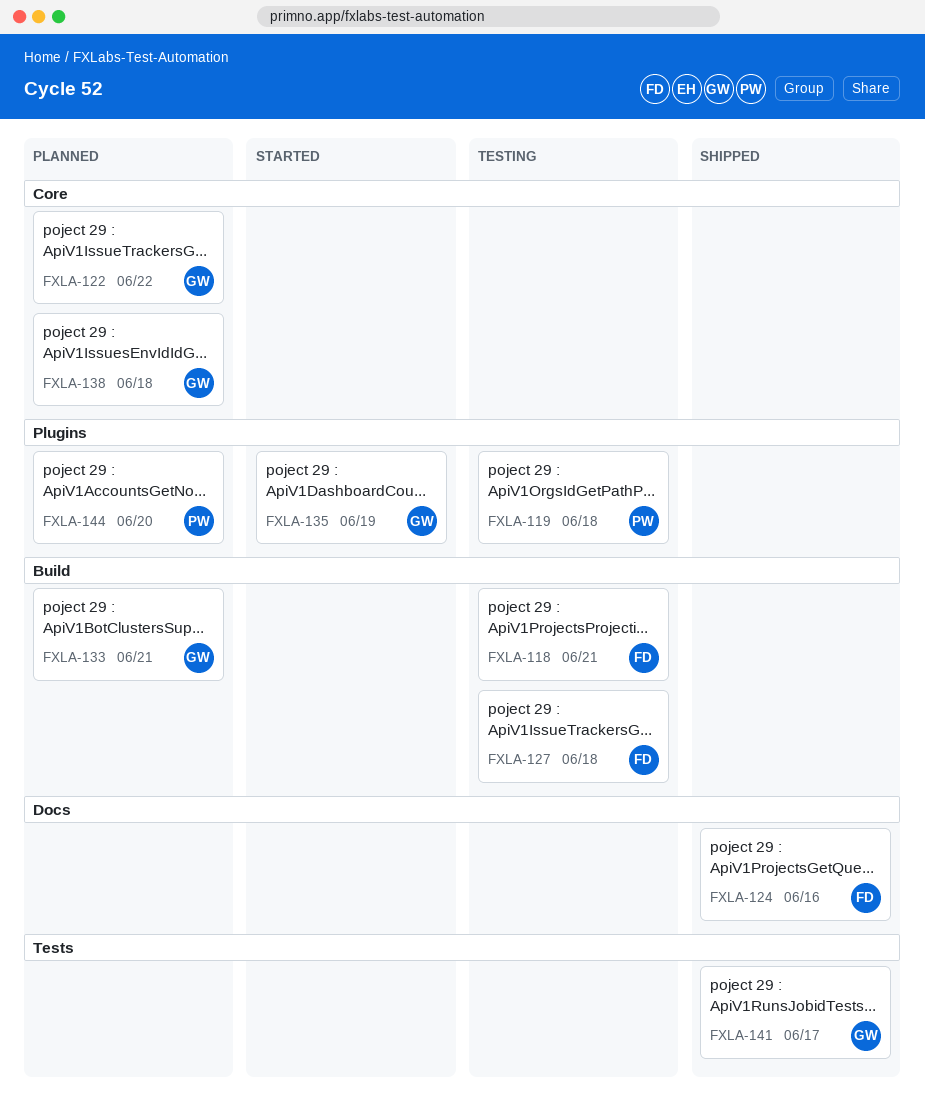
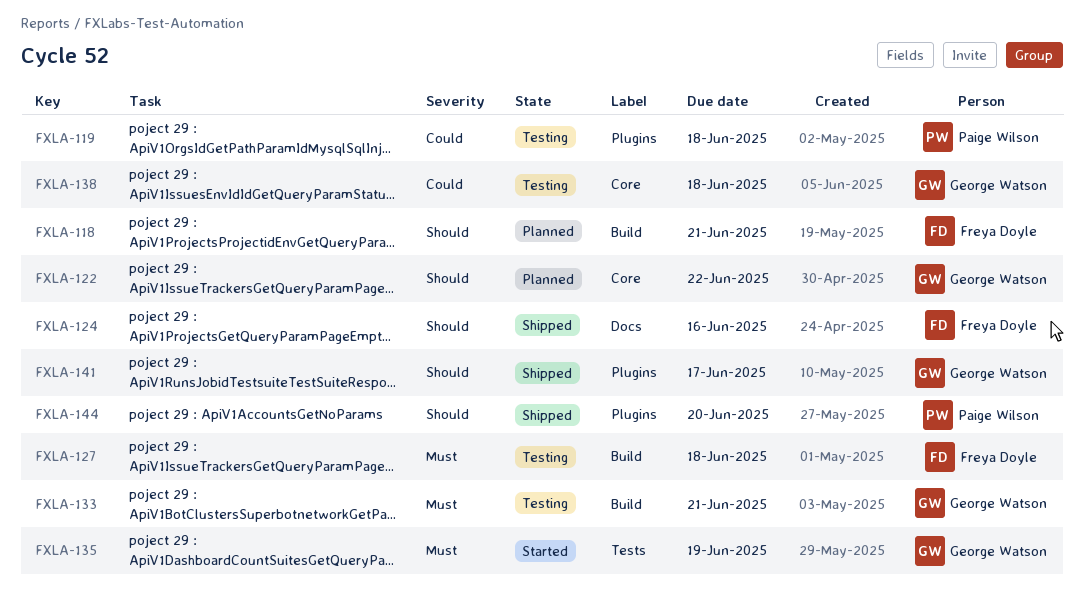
FXLA-118, status: Testing -> Planned
FXLA-133, status: Planned -> Testing
FXLA-135, label: Plugins -> Tests
FXLA-138, status: Planned -> Testing
FXLA-141, label: Tests -> Plugins
FXLA-144, status: Planned -> Shipped

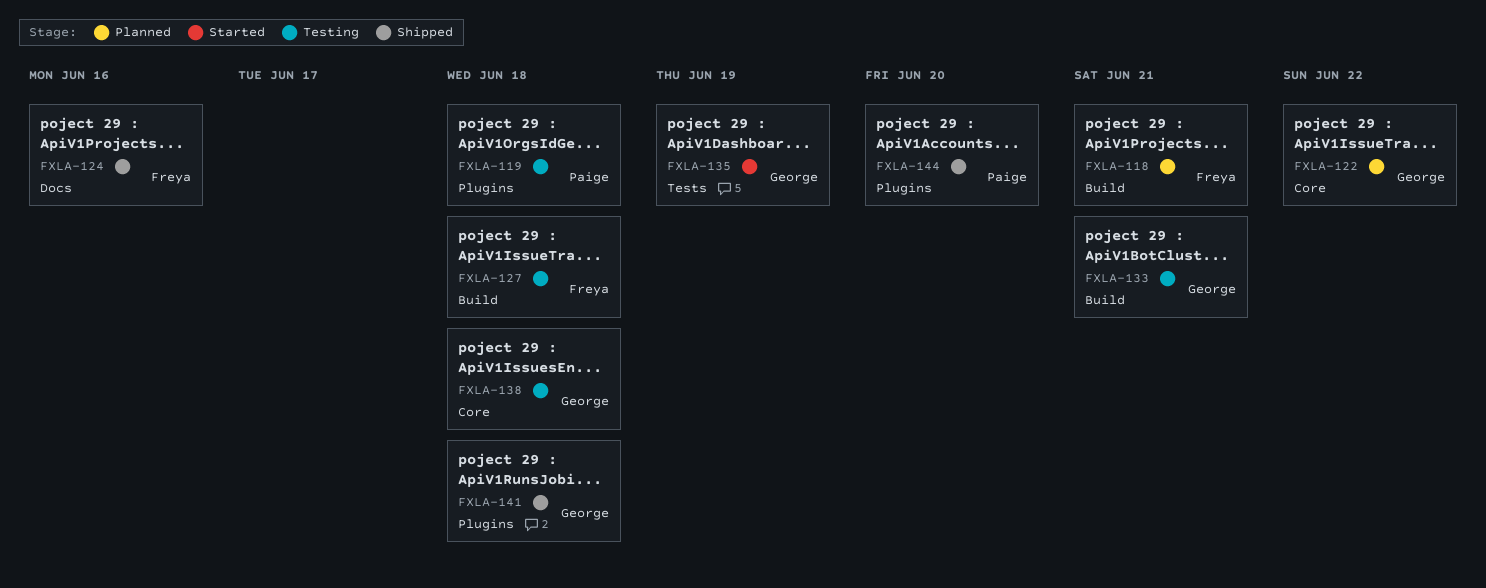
FXLA-141, due: Jun 17 -> Jun 18

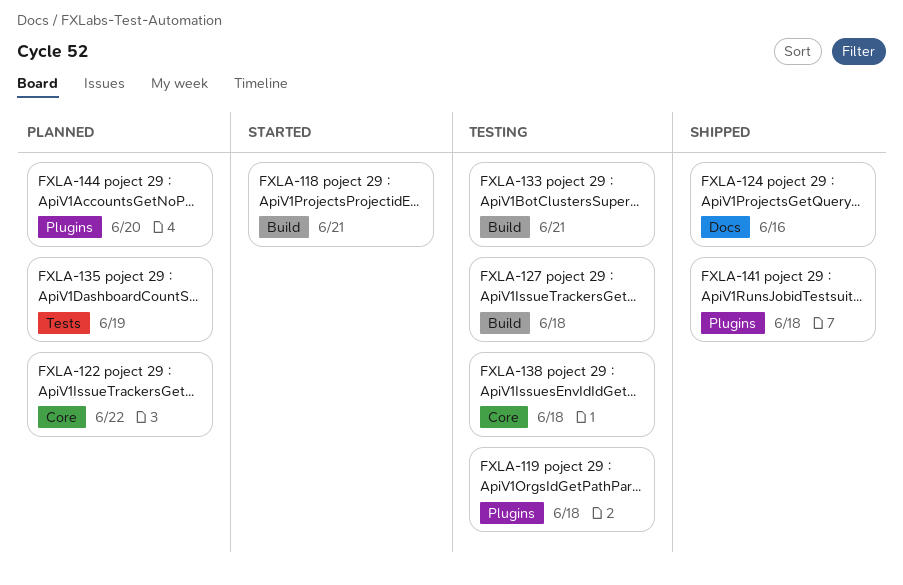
FXLA-118, status: Planned -> Started
FXLA-135, status: Started -> Planned
FXLA-144, status: Shipped -> Planned

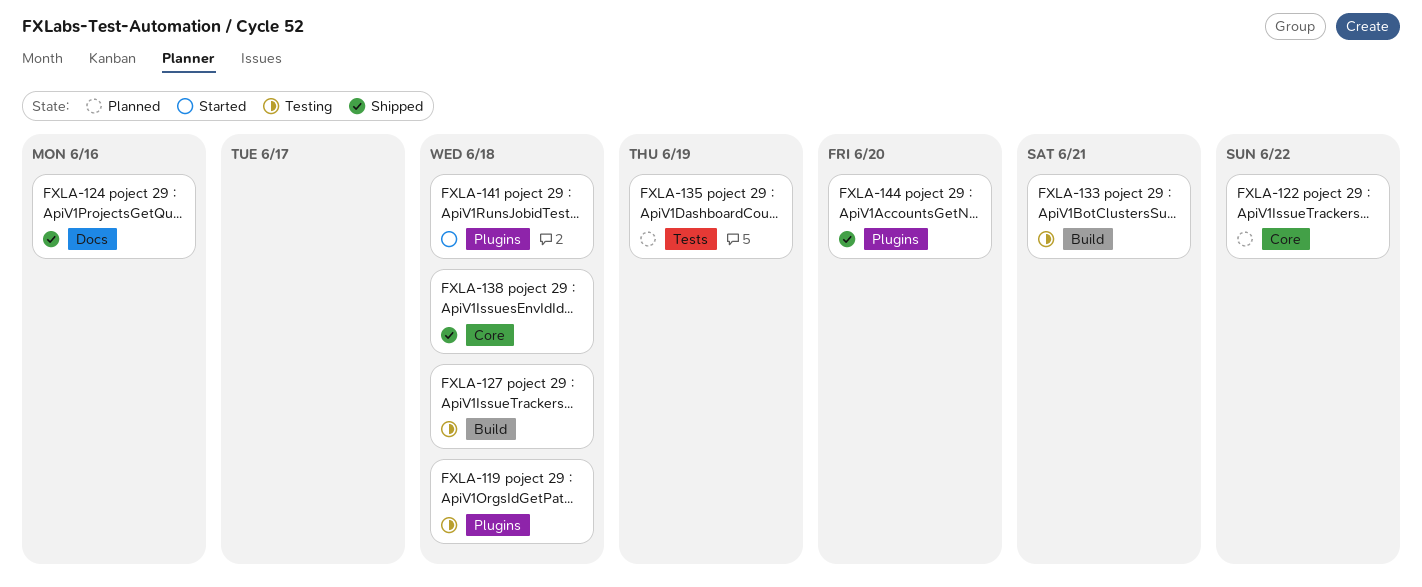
FXLA-118: present -> none
FXLA-138, status: Testing -> Shipped
FXLA-141, status: Shipped -> Started
FXLA-144, status: Planned -> Shipped

